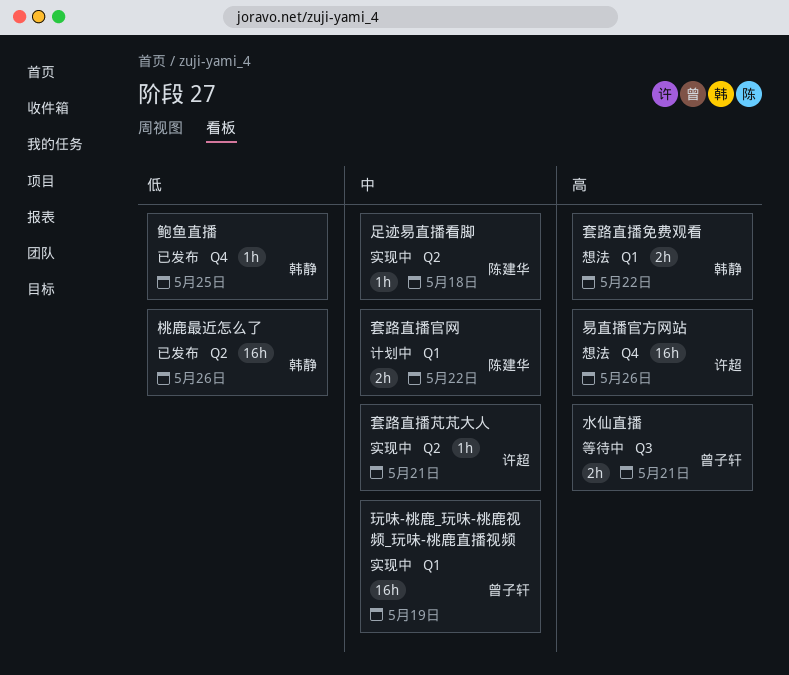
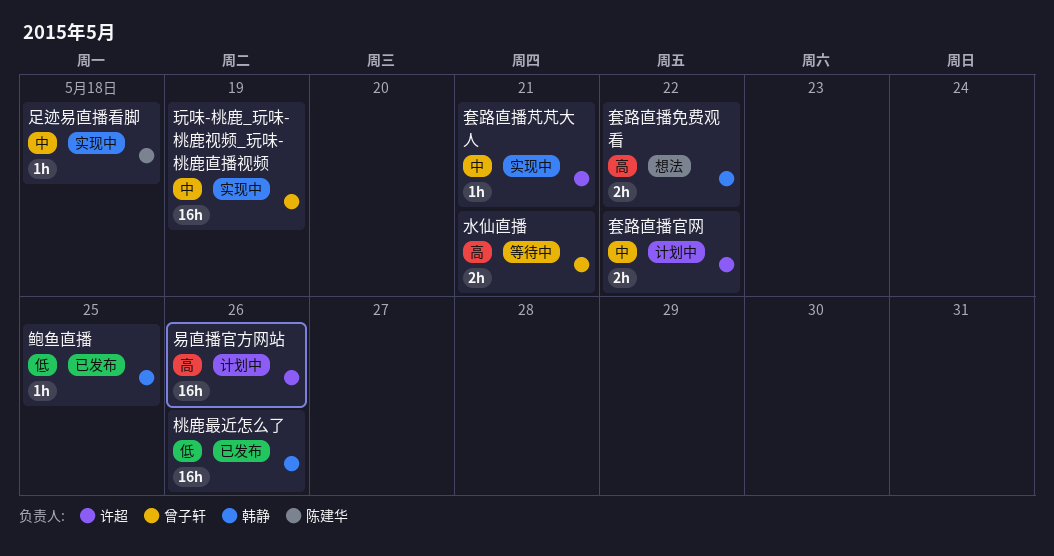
套路直播官网, owner: 陈建华 -> 许超
易直播官方网站, status: 想法 -> 计划中

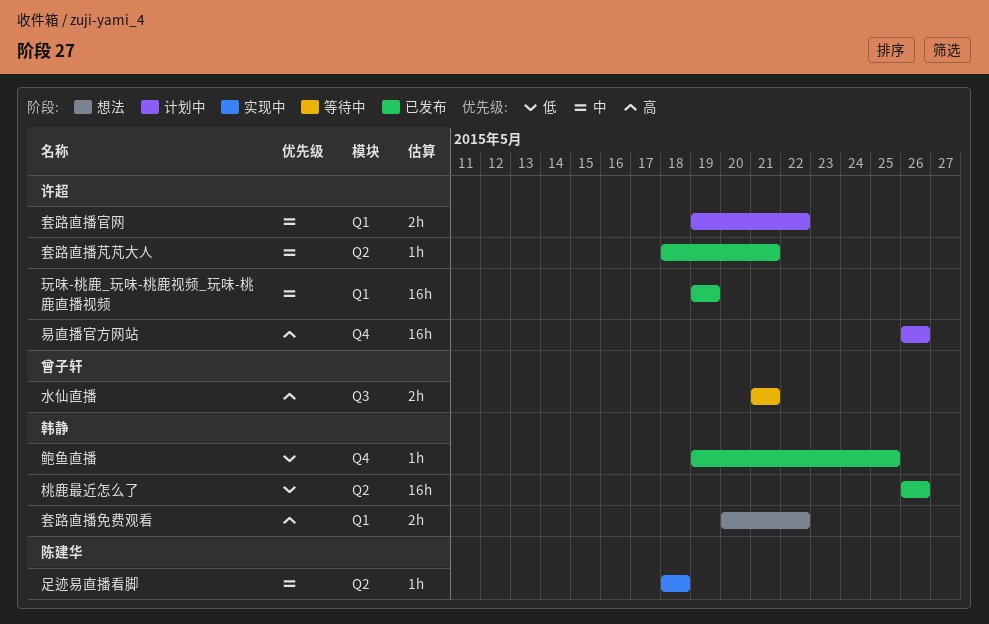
套路直播芃芃大人, status: 实现中 -> 已发布
玩味-桃鹿_玩味-桃鹿视频_玩味-桃鹿直播视频, status: 实现中 -> 已发布
玩味-桃鹿_玩味-桃鹿视频_玩味-桃鹿直播视频, owner: 曾子轩 -> 许超

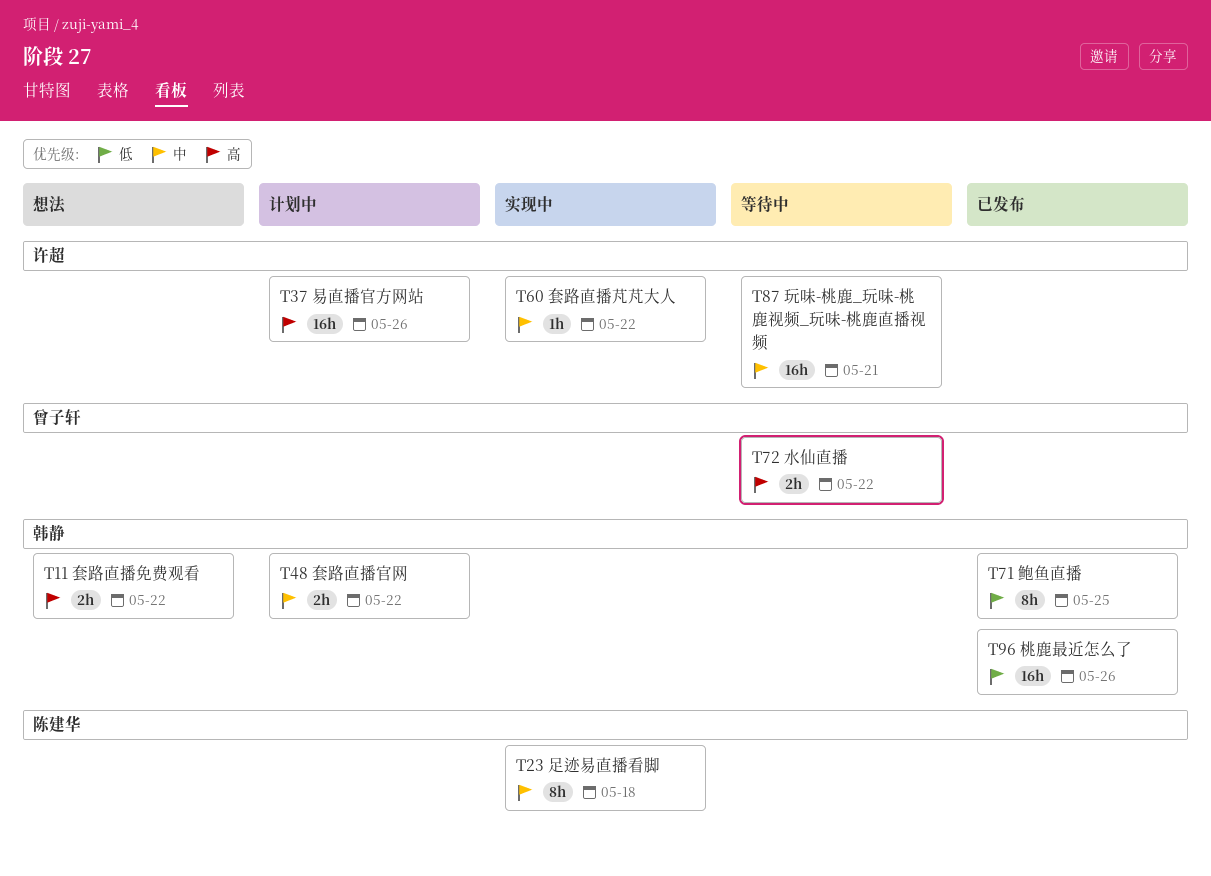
套路直播官网, owner: 许超 -> 韩静
套路直播芃芃大人, status: 已发布 -> 实现中
套路直播芃芃大人, due: May 21 -> May 22
水仙直播, due: May 21 -> May 22
玩味-桃鹿_玩味-桃鹿视频_玩味-桃鹿直播视频, status: 已发布 -> 等待中
玩味-桃鹿_玩味-桃鹿视频_玩味-桃鹿直播视频, due: May 19 -> May 21
足迹易直播看脚, estimate: 1h -> 8h
鲍鱼直播, estimate: 1h -> 8h

